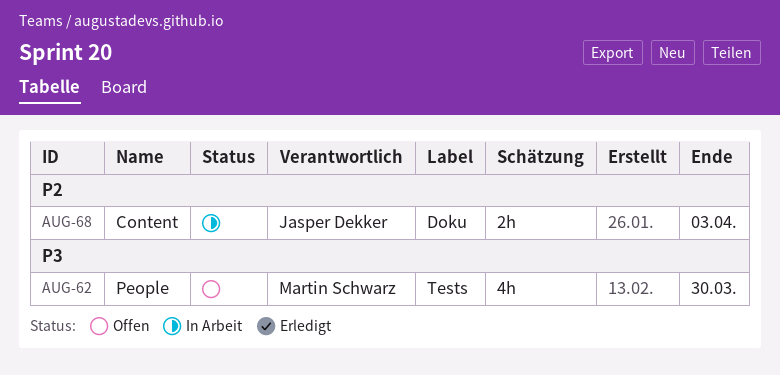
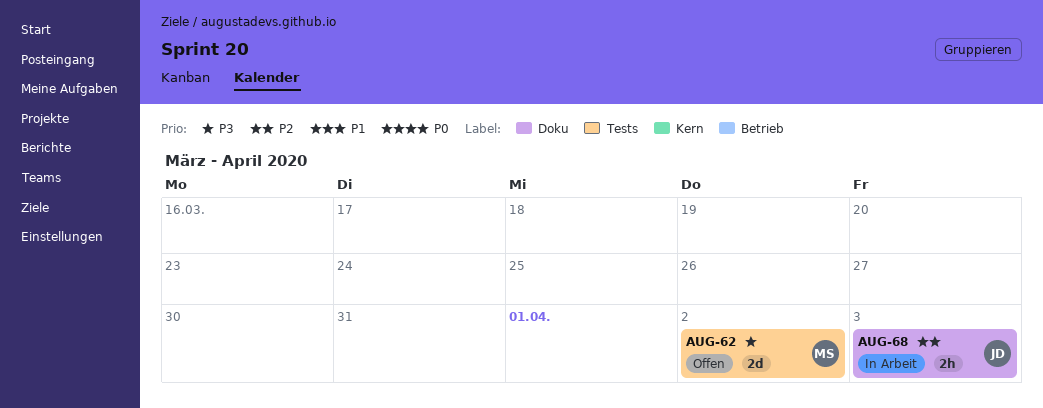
AUG-62, estimate: 4h -> 2d
AUG-62, due: Mar 30 -> Apr 2

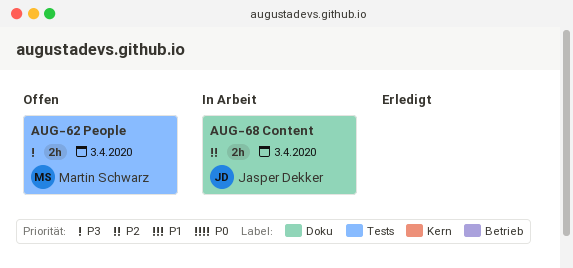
AUG-62, estimate: 2d -> 2h
AUG-62, due: Apr 2 -> Apr 3

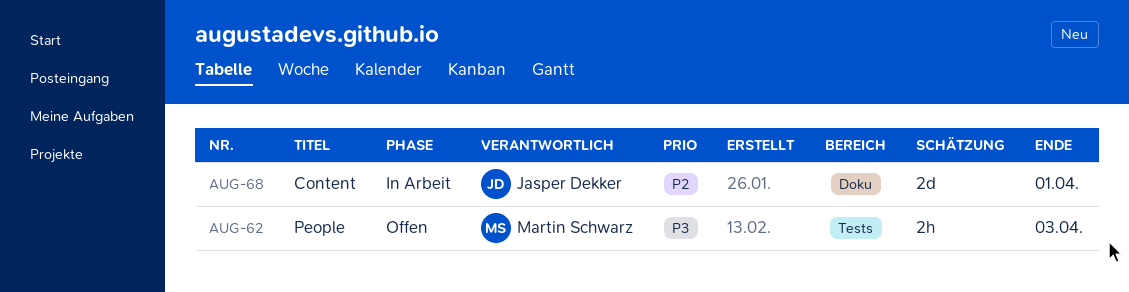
AUG-68, estimate: 2h -> 2d
AUG-68, due: Apr 3 -> Apr 1

